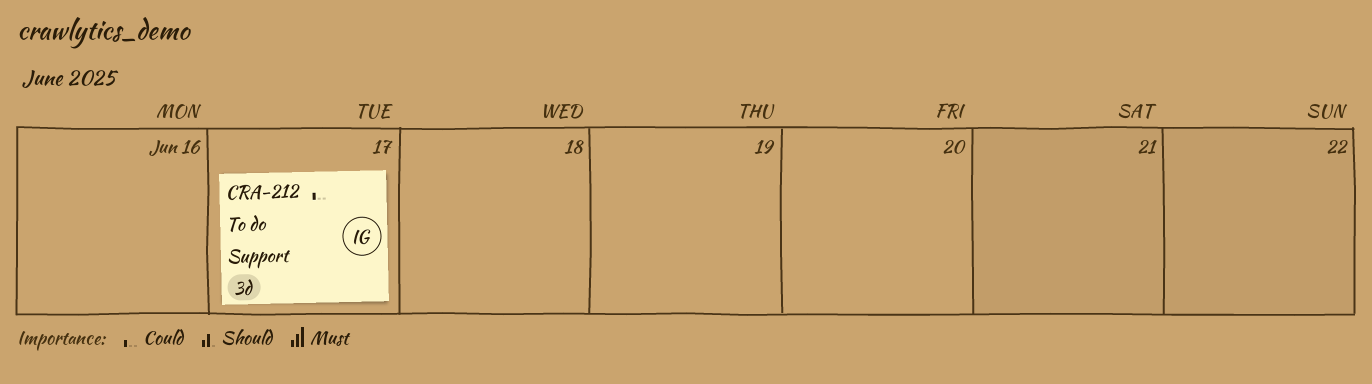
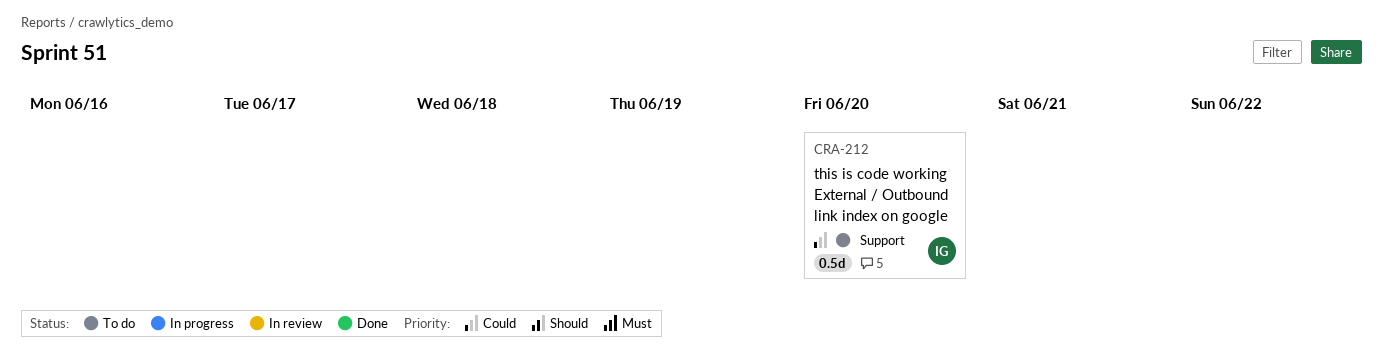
CRA-212, estimate: 3d -> 0.5d
CRA-212, due: Jun 17 -> Jun 20

